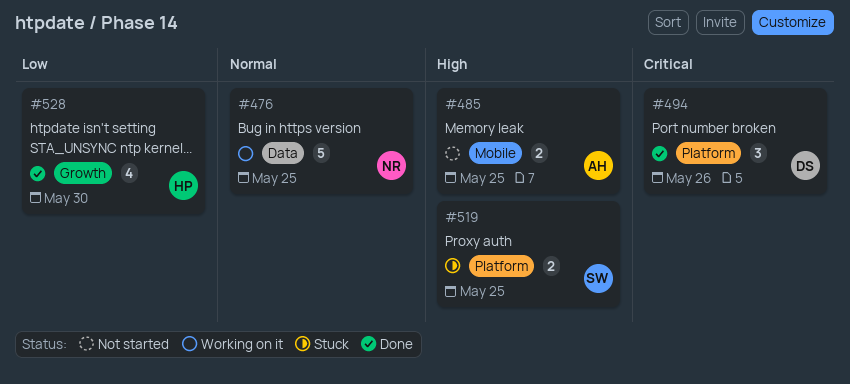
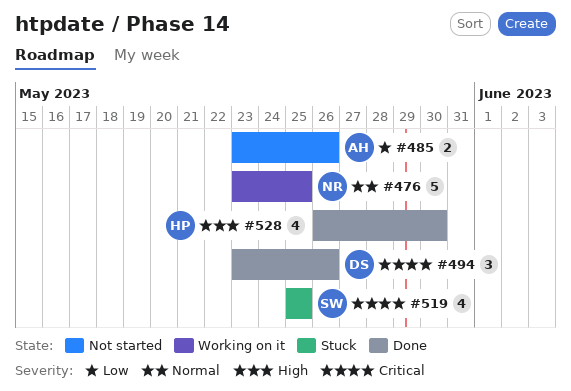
#485, priority: High -> Low
#485, due: May 25 -> May 26
#519, priority: High -> Critical
#519, estimate: 2 -> 4
#528, priority: Low -> High

